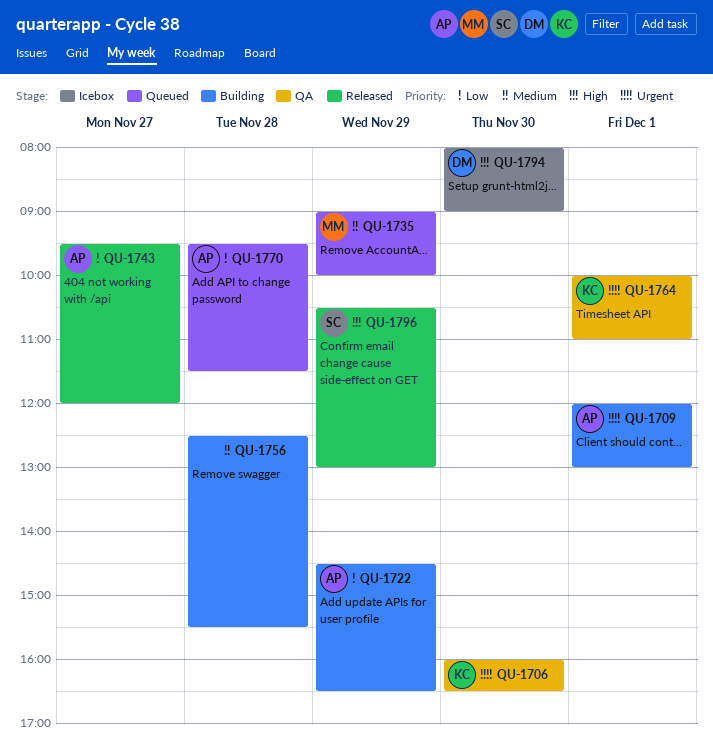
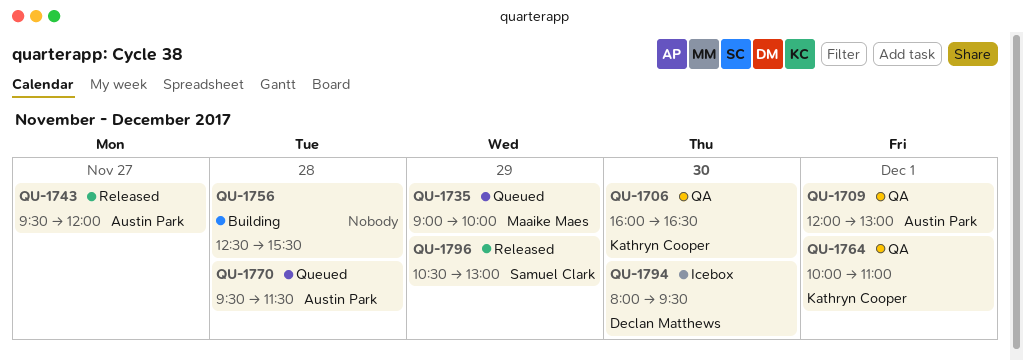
QU-1709, status: Building -> QA
QU-1722: present -> none
QU-1794, ends: 09:00 -> 09:30

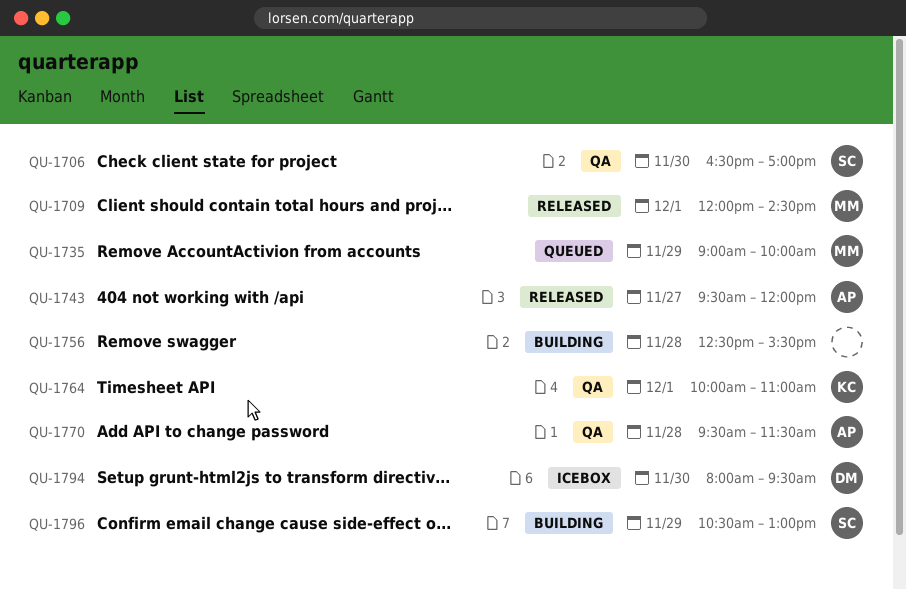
QU-1706, owner: Kathryn Cooper -> Samuel Clark
QU-1706, begins: 16:00 -> 16:30
QU-1706, ends: 16:30 -> 17:00
QU-1709, status: QA -> Released
QU-1709, owner: Austin Park -> Maaike Maes
QU-1709, ends: 13:00 -> 14:30
QU-1770, status: Queued -> QA
QU-1796, status: Released -> Building

